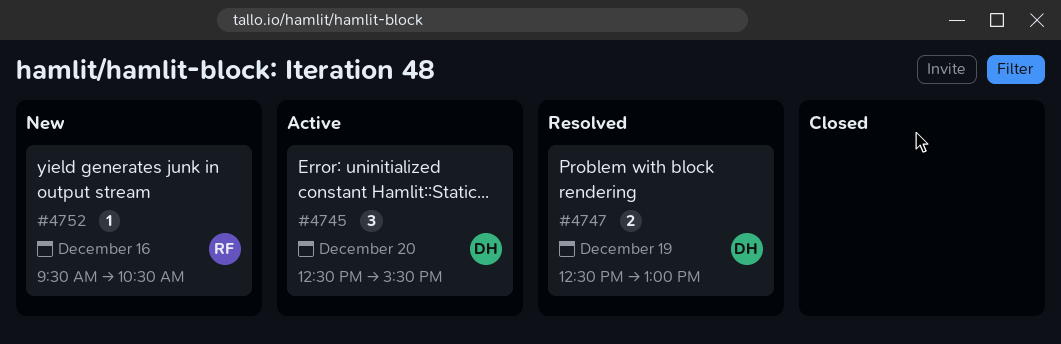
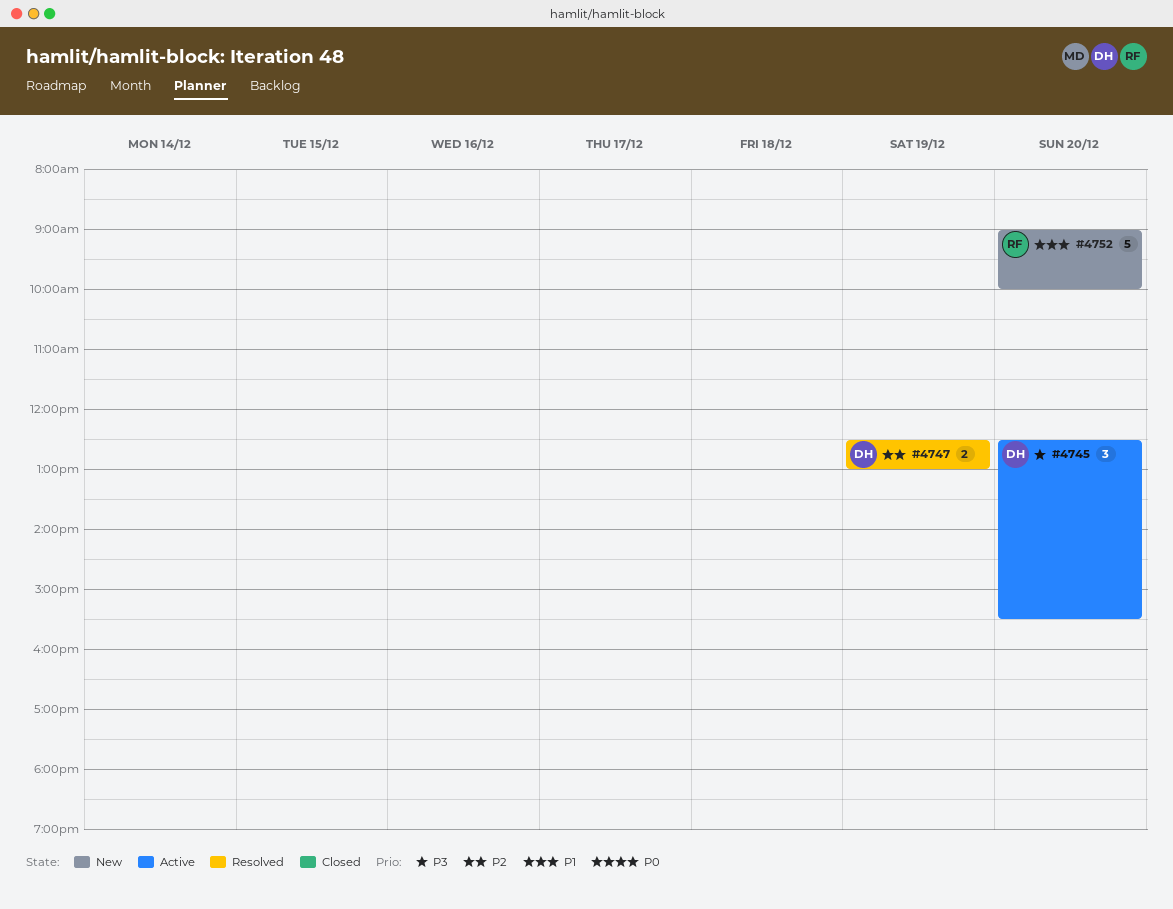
#4752, estimate: 1 -> 5
#4752, day: Dec 16 -> Dec 20
#4752, begins: 09:30 -> 09:00
#4752, ends: 10:30 -> 10:00

